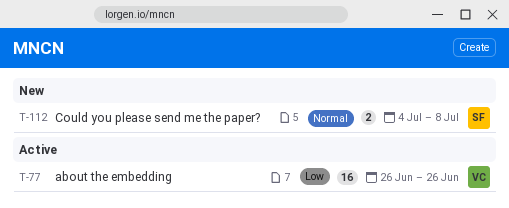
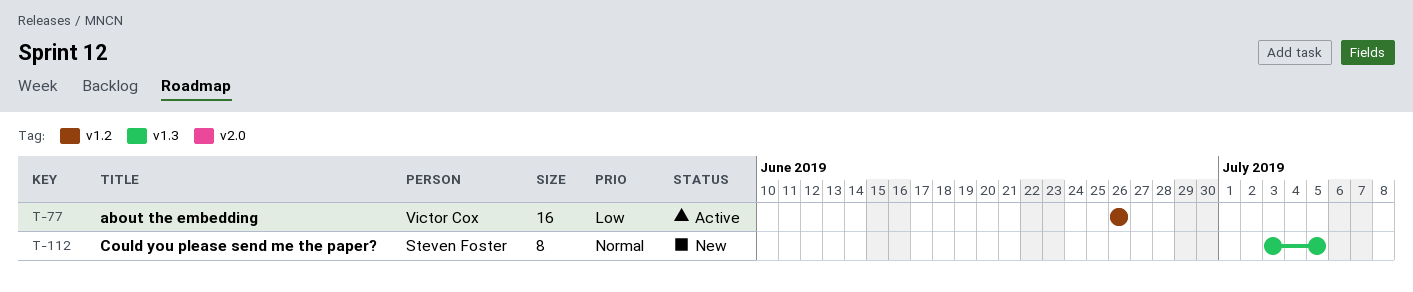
T-112, estimate: 2 -> 8
T-112, start: Jul 4 -> Jul 3
T-112, due: Jul 8 -> Jul 5

